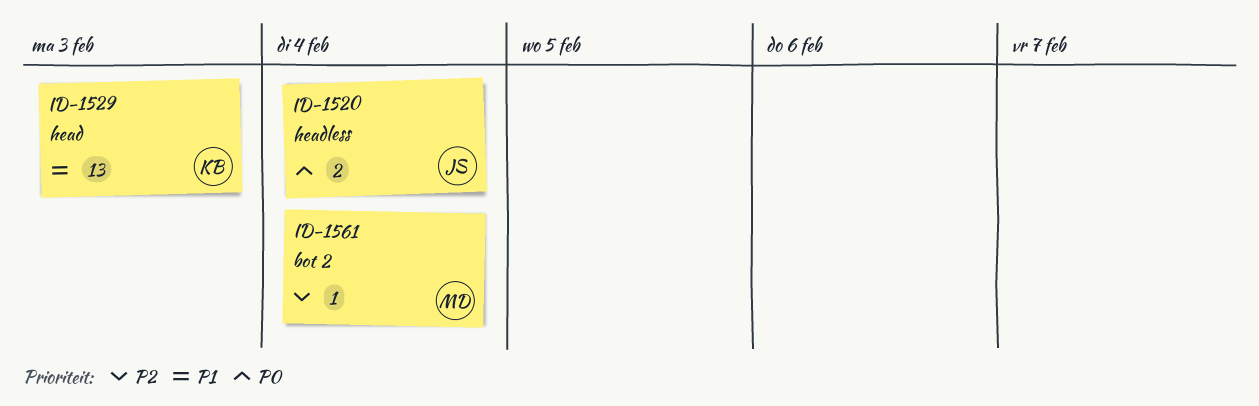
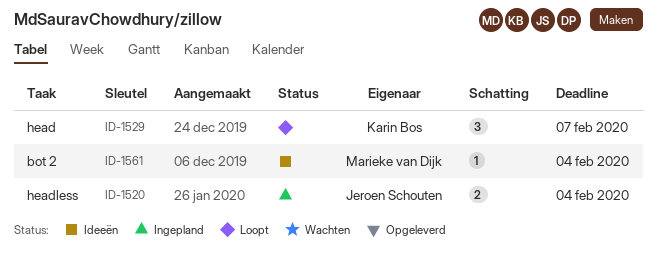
ID-1529, estimate: 13 -> 3
ID-1529, due: Feb 3 -> Feb 7

